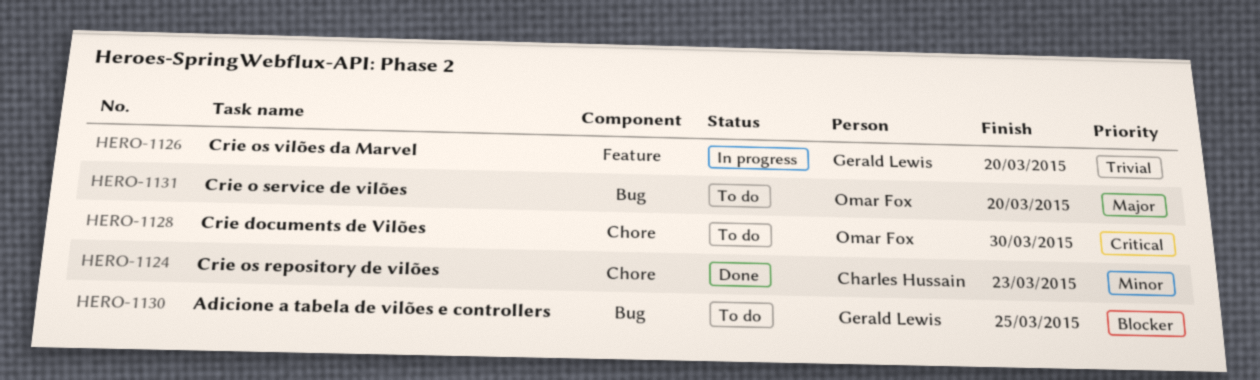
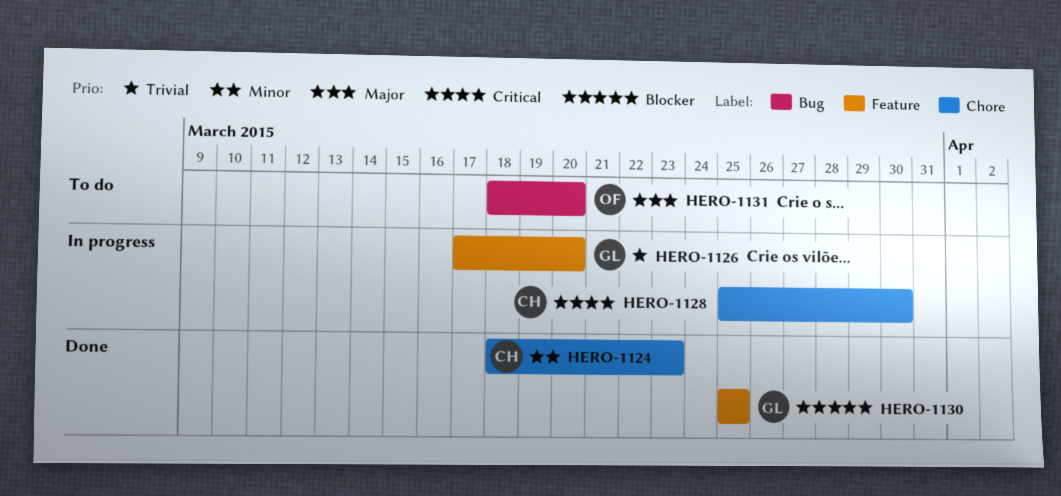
HERO-1128, status: To do -> In progress
HERO-1128, owner: Omar Fox -> Charles Hussain
HERO-1130, status: To do -> Done
HERO-1130, label: Bug -> Feature

